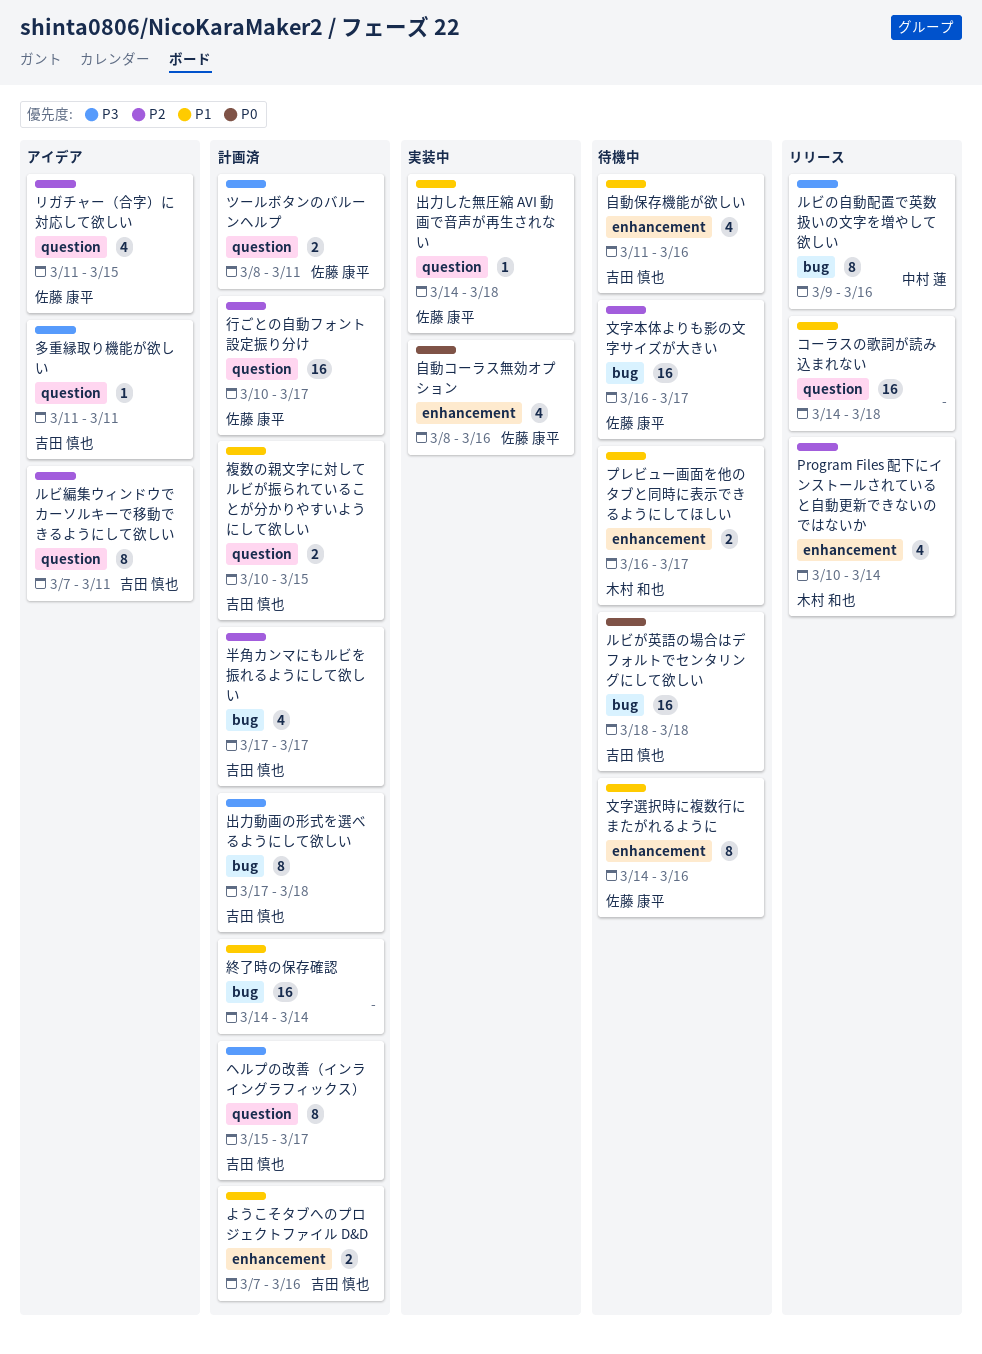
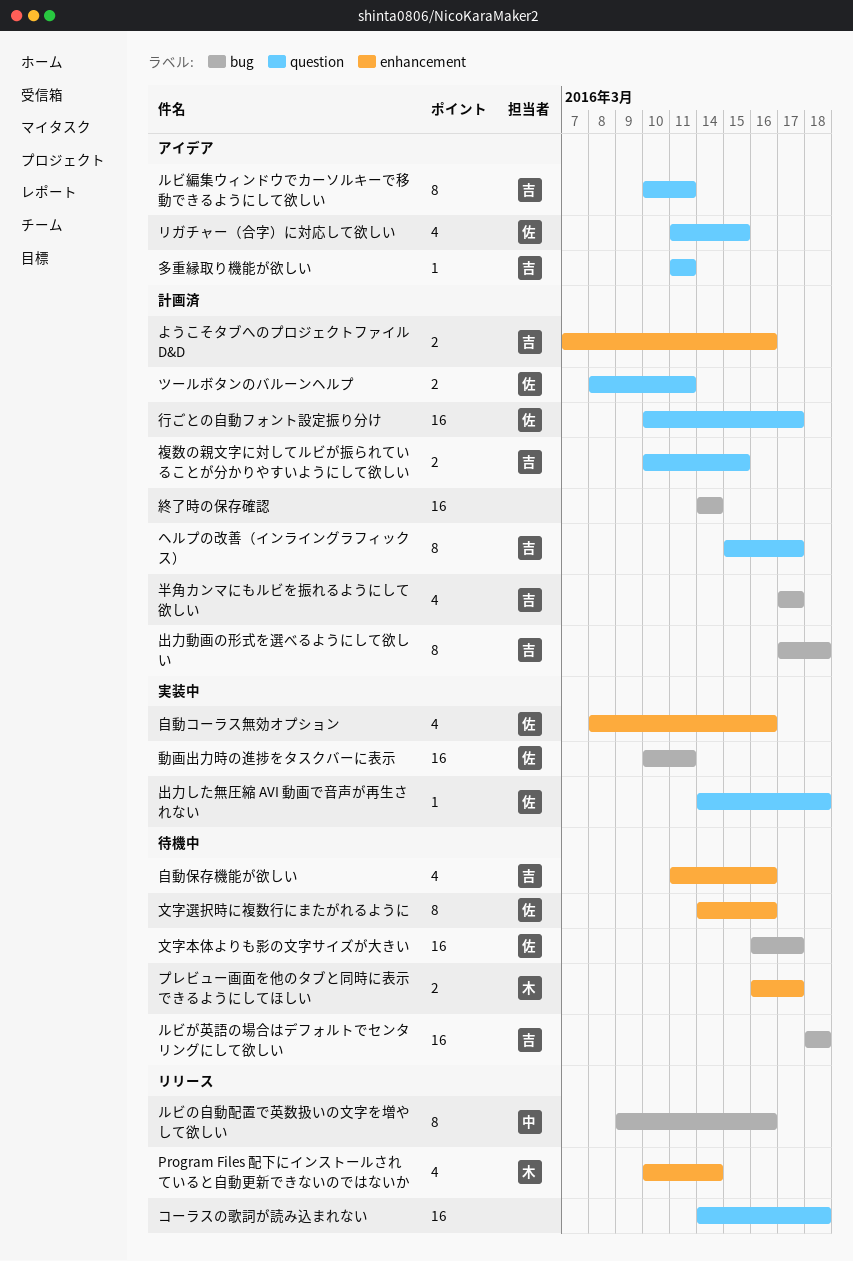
ルビ編集ウィンドウでカーソルキーで移動できるようにして欲しい, start: Mar 7 -> Mar 10
動画出力時の進捗をタスクバーに表示: none -> present

